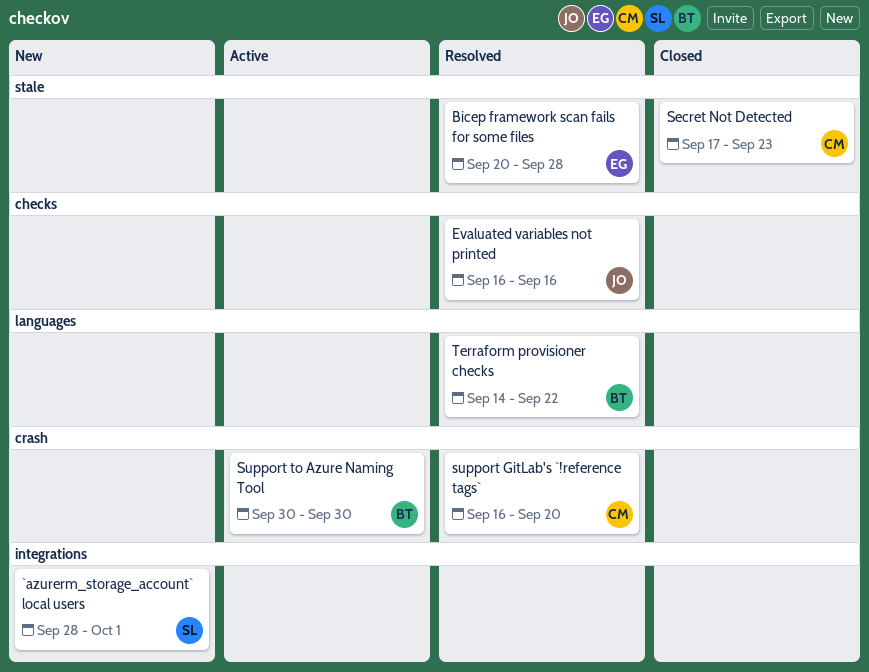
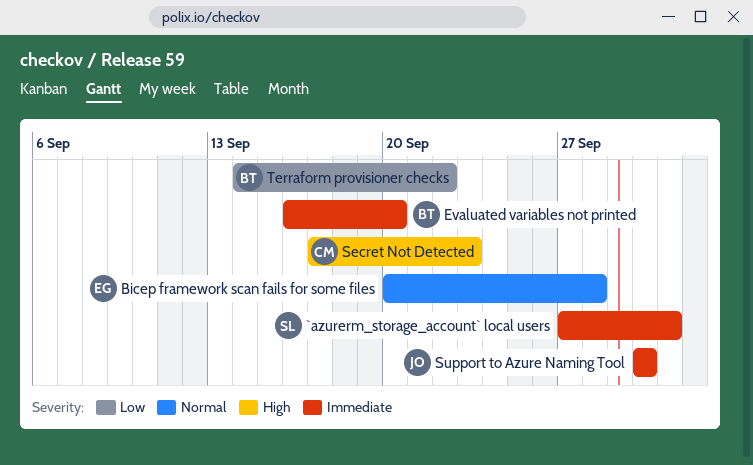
`azurerm_storage_account` local users, start: Sep 28 -> Sep 27
Evaluated variables not printed, owner: JO -> BT
Evaluated variables not printed, due: Sep 16 -> Sep 20
support GitLab's `!reference tags`: present -> none
Support to Azure Naming Tool, owner: BT -> JO

